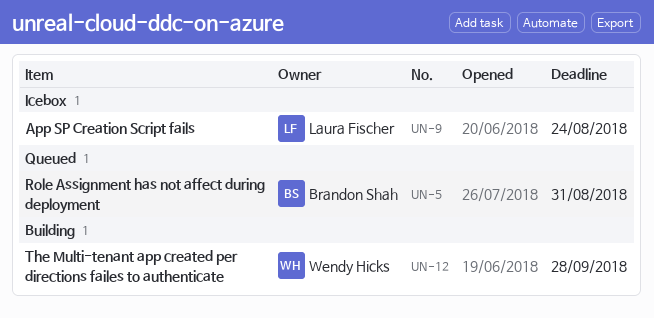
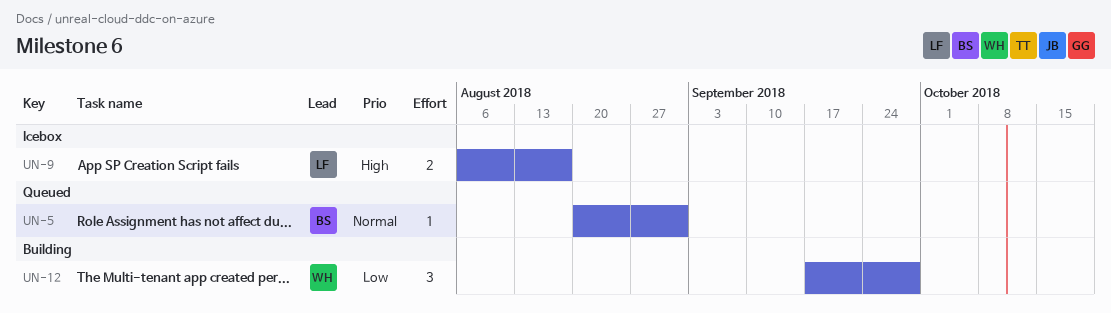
UN-9, due: Aug 24 -> Aug 17

